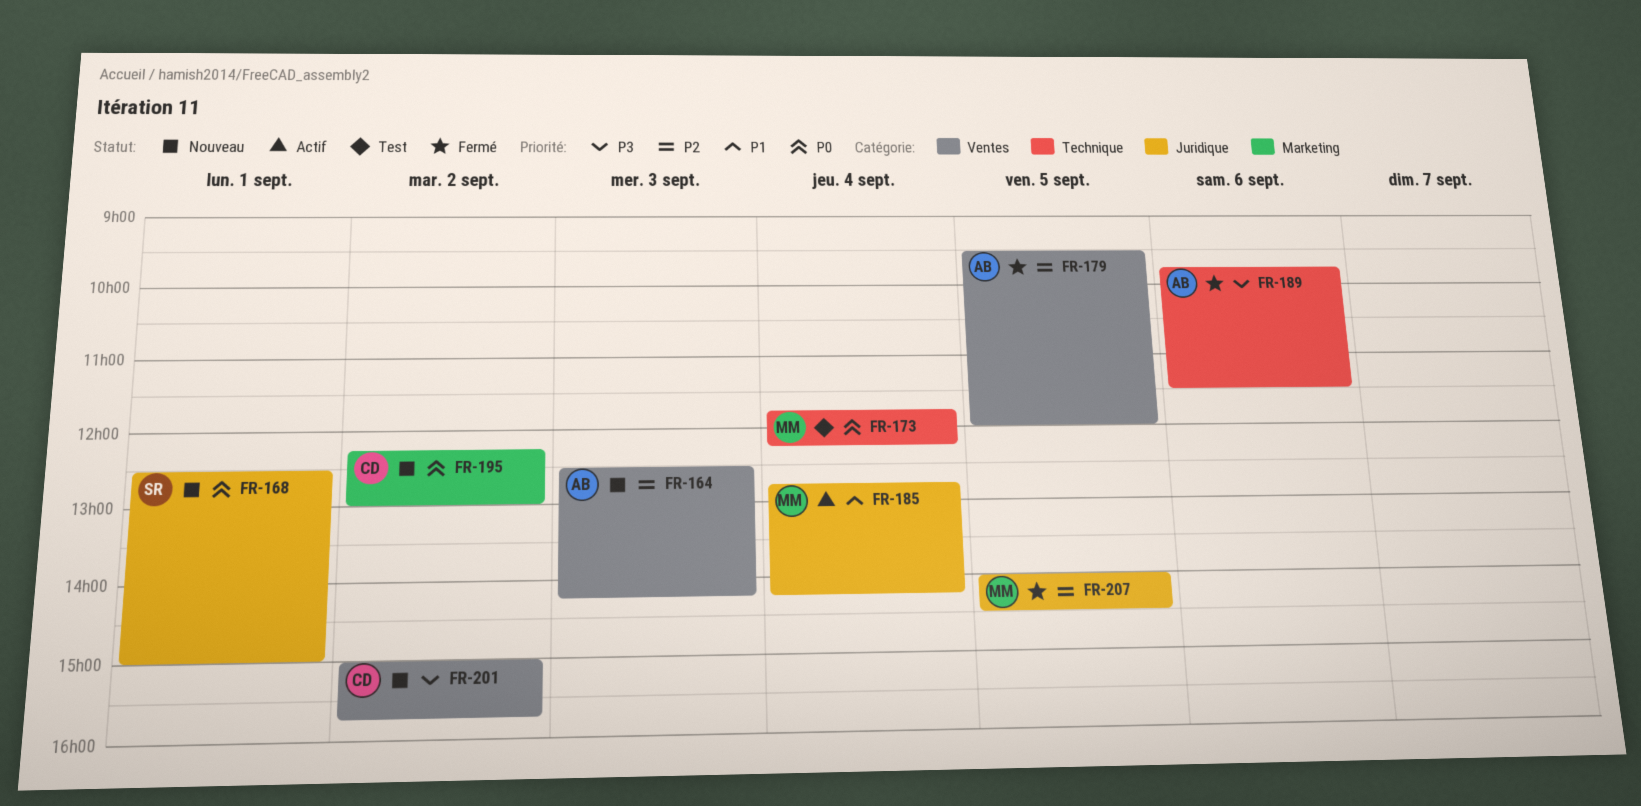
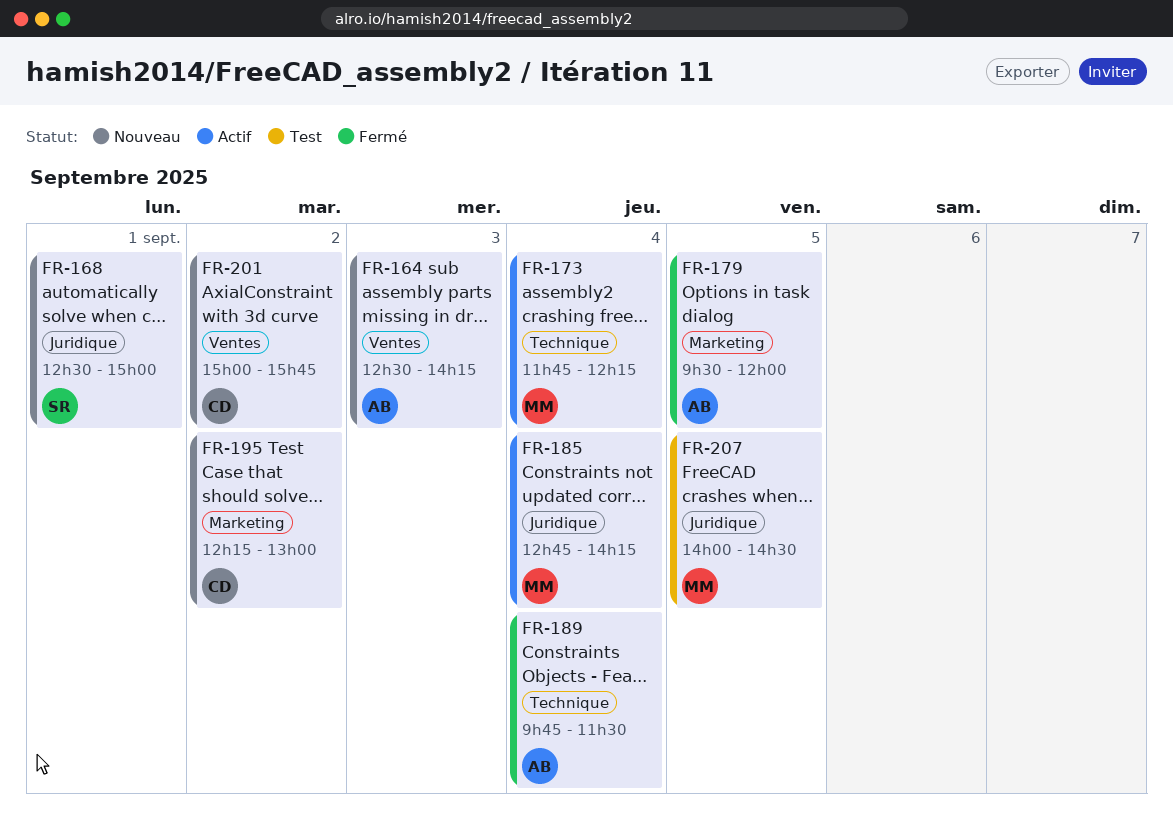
FR-173, status: Test -> Actif
FR-179, label: Ventes -> Marketing
FR-189, day: Sep 6 -> Sep 4
FR-207, status: Fermé -> Test

